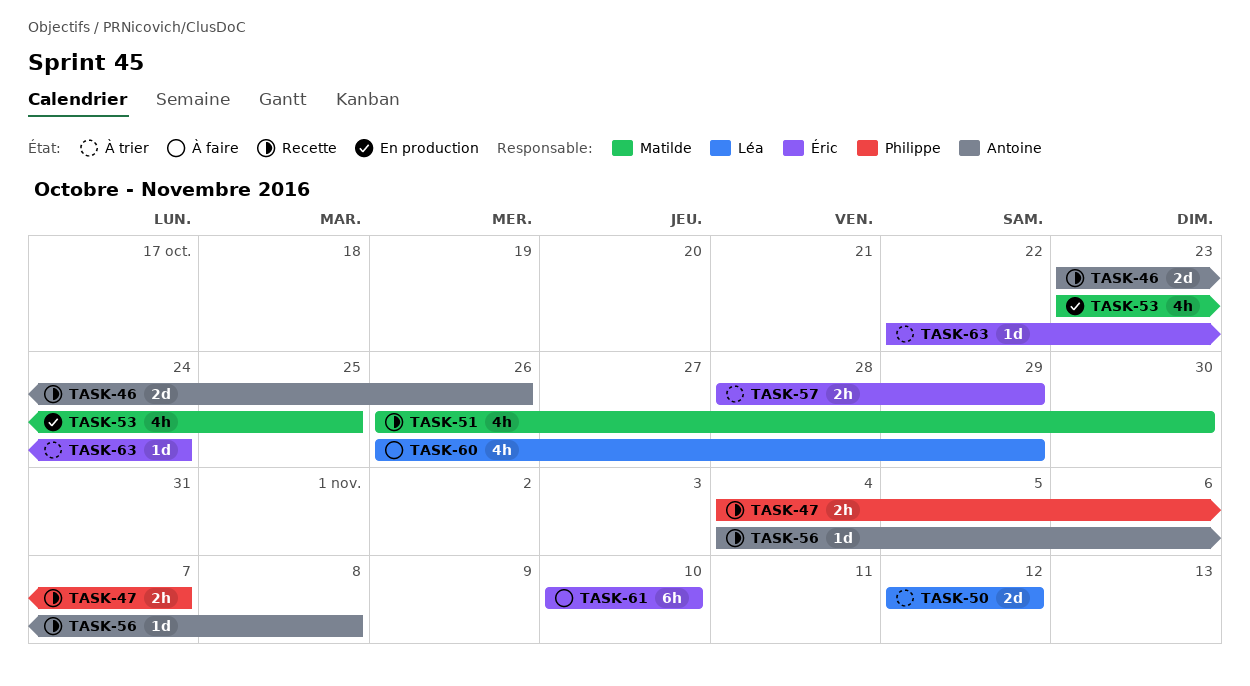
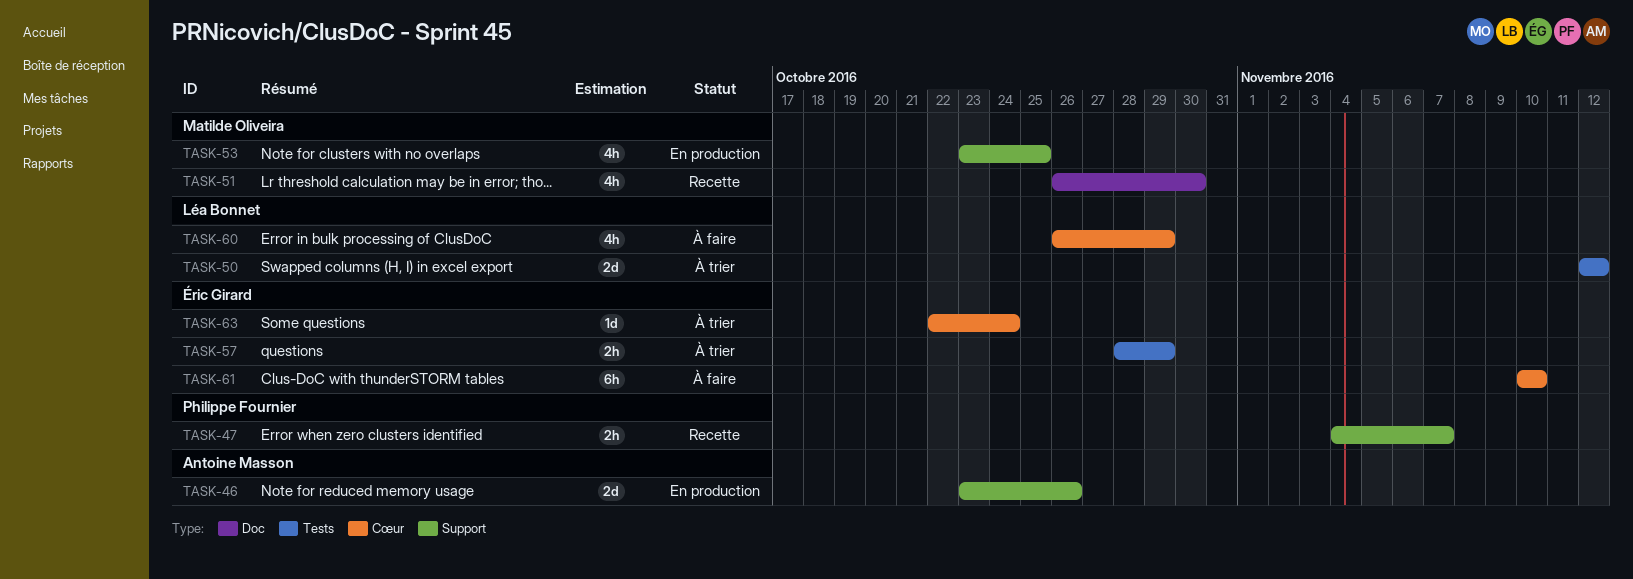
TASK-46, status: Recette -> En production
TASK-56: present -> none

